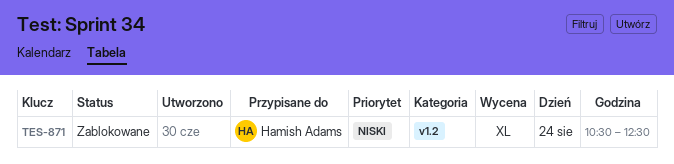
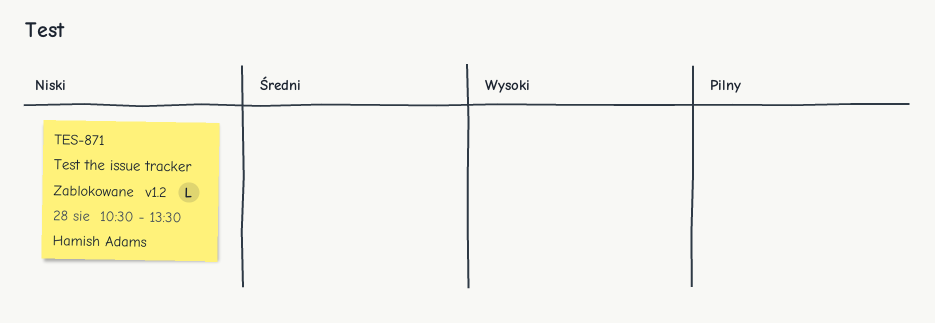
TES-871, estimate: XL -> L
TES-871, day: Aug 24 -> Aug 28
TES-871, ends: 12:30 -> 13:30

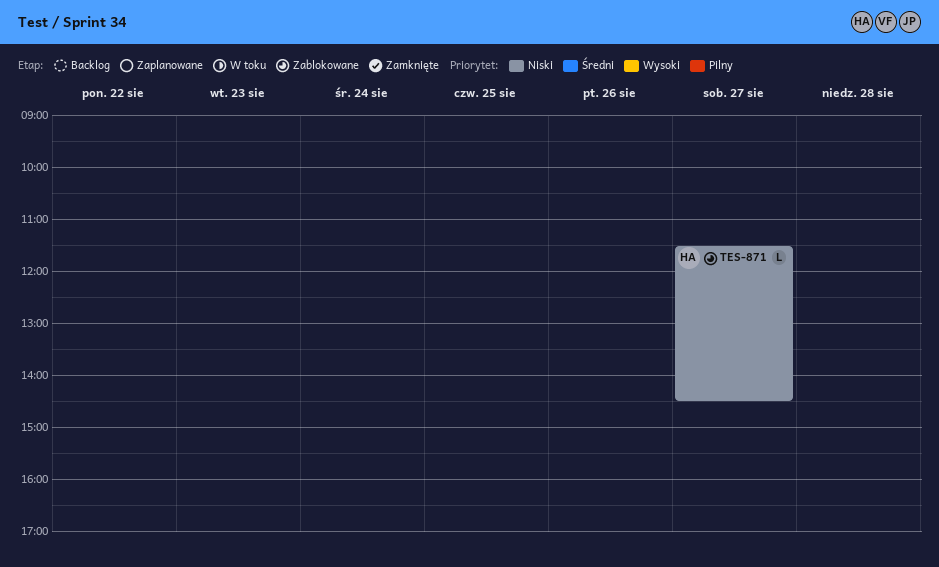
TES-871, day: Aug 28 -> Aug 27
TES-871, begins: 10:30 -> 11:30
TES-871, ends: 13:30 -> 14:30

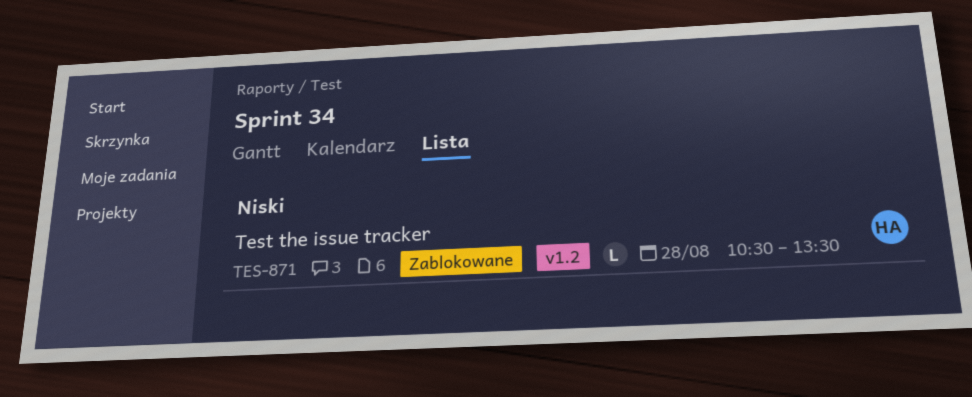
TES-871, day: Aug 27 -> Aug 28
TES-871, begins: 11:30 -> 10:30
TES-871, ends: 14:30 -> 13:30

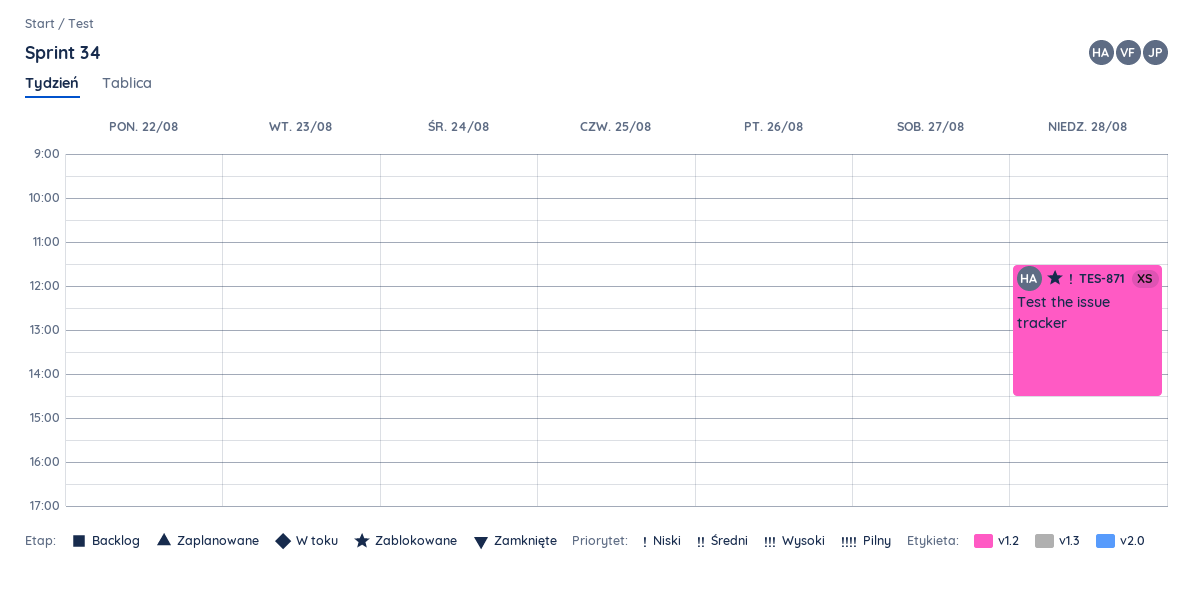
TES-871, estimate: L -> XS
TES-871, begins: 10:30 -> 11:30
TES-871, ends: 13:30 -> 14:30

